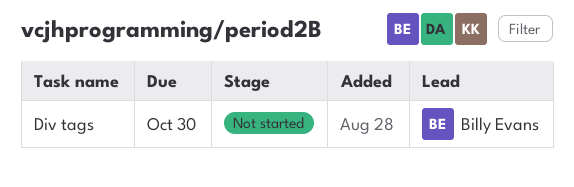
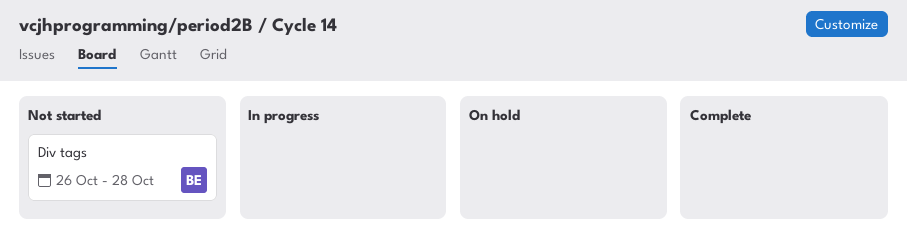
Div tags, due: Oct 30 -> Oct 28

